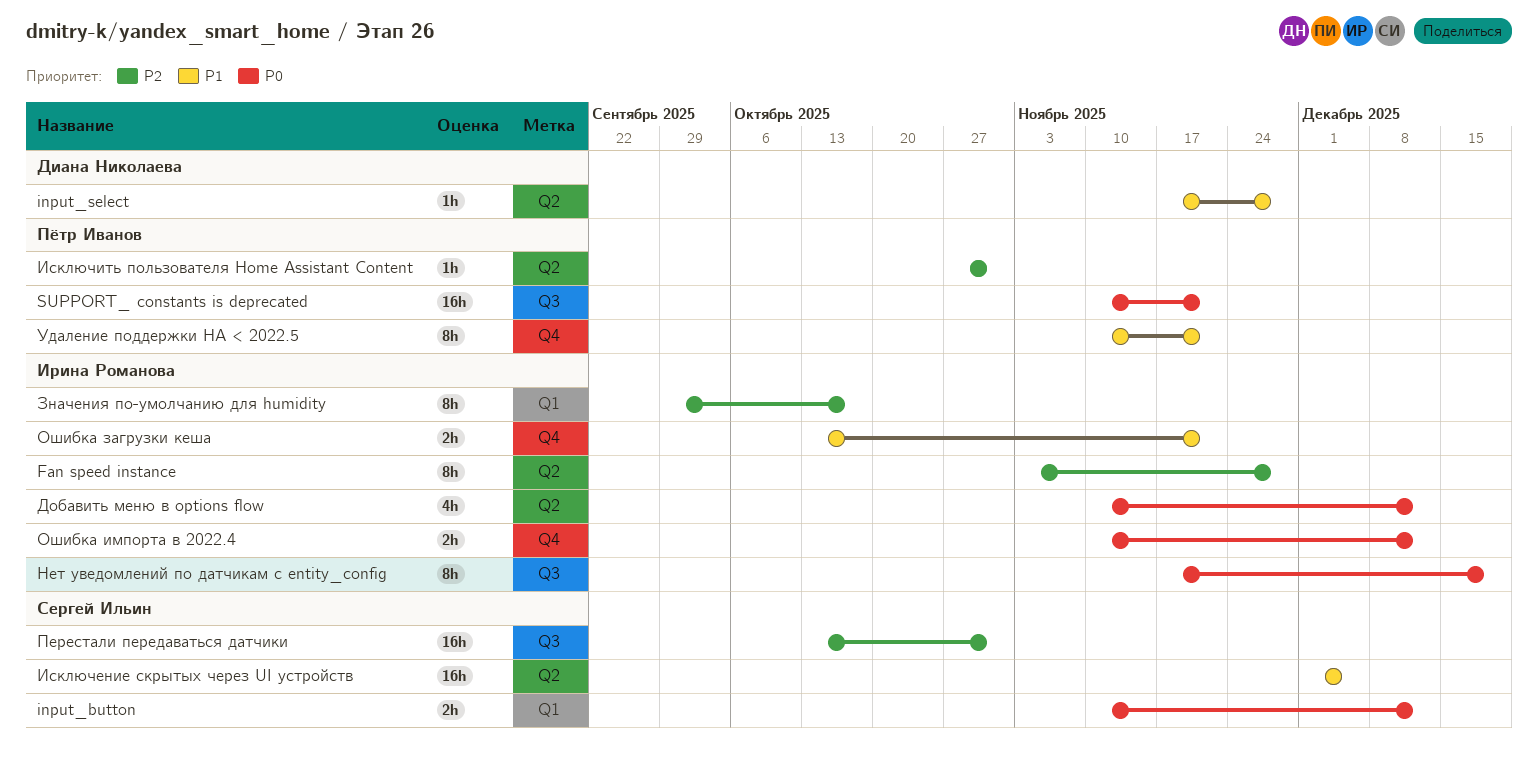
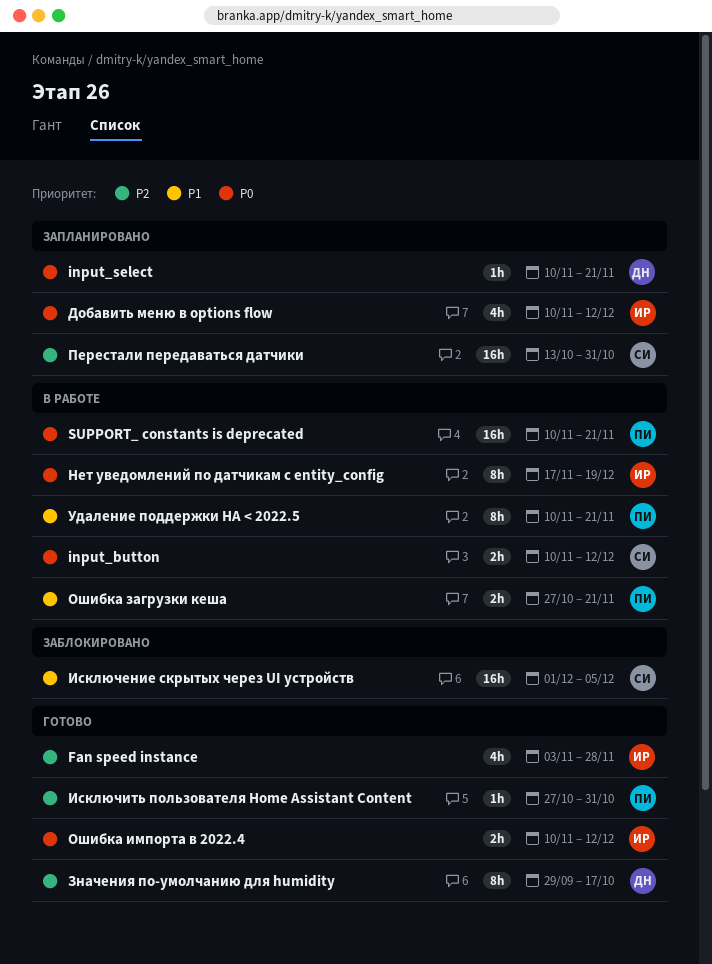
Fan speed instance, estimate: 8h -> 4h
input_select, priority: P1 -> P0
input_select, start: Nov 17 -> Nov 10
input_select, due: Nov 28 -> Nov 21
Значения по-умолчанию для humidity, owner: Ирина Романова -> Диана Николаева
Ошибка загрузки кеша, owner: Ирина Романова -> Пётр Иванов
Ошибка загрузки кеша, start: Oct 13 -> Oct 27

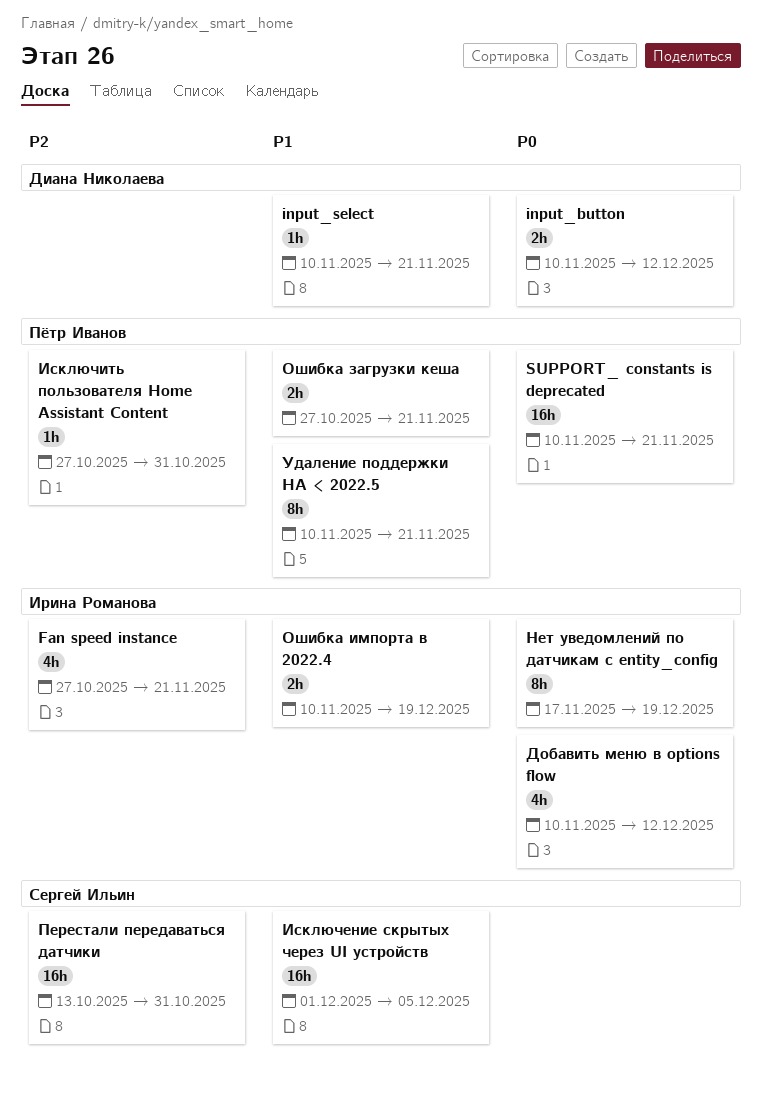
Fan speed instance, start: Nov 3 -> Oct 27
Fan speed instance, due: Nov 28 -> Nov 21
input_button, owner: Сергей Ильин -> Диана Николаева
input_select, priority: P0 -> P1
Значения по-умолчанию для humidity: present -> none
Ошибка импорта в 2022.4, priority: P0 -> P1
Ошибка импорта в 2022.4, due: Dec 12 -> Dec 19

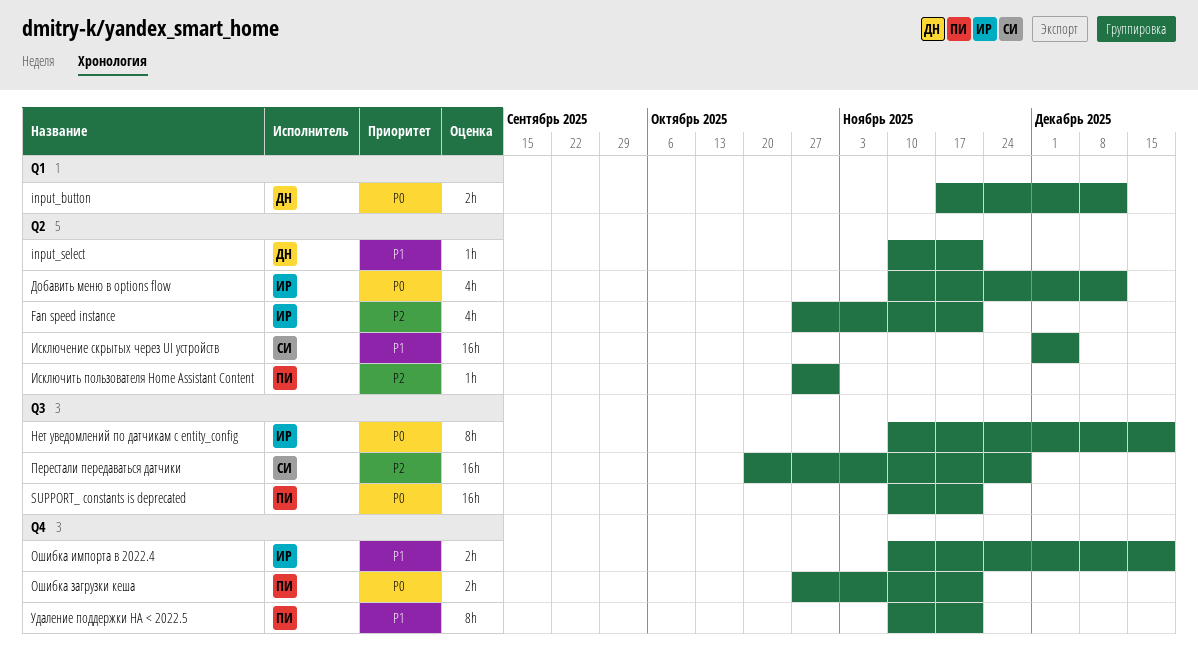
input_button, start: Nov 10 -> Nov 17
Нет уведомлений по датчикам с entity_config, start: Nov 17 -> Nov 10
Ошибка загрузки кеша, priority: P1 -> P0
Перестали передаваться датчики, start: Oct 13 -> Oct 20
Перестали передаваться датчики, due: Oct 31 -> Nov 28

